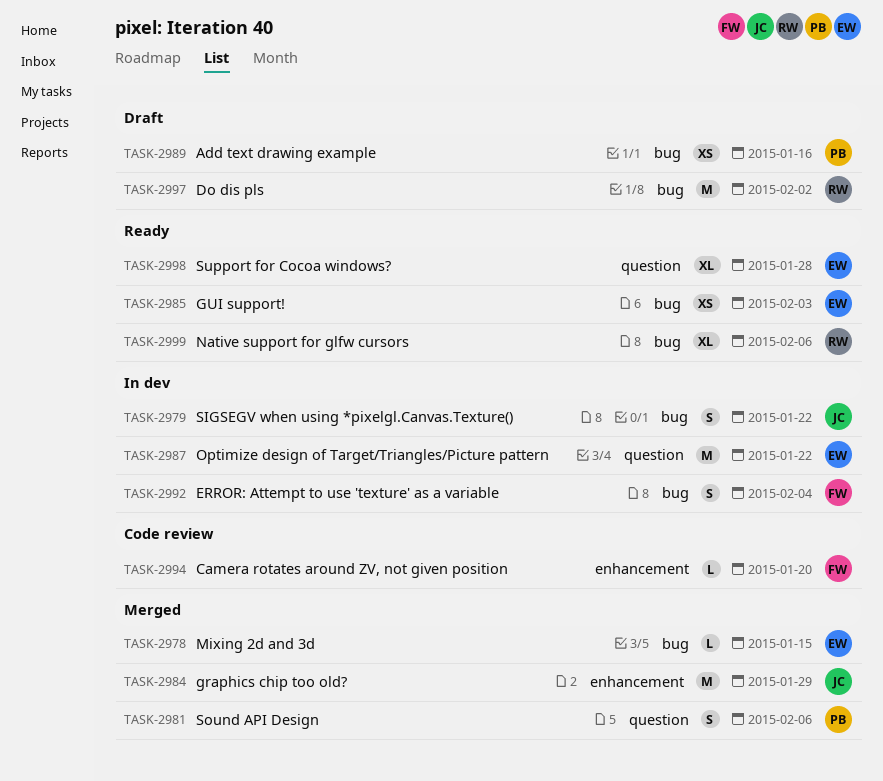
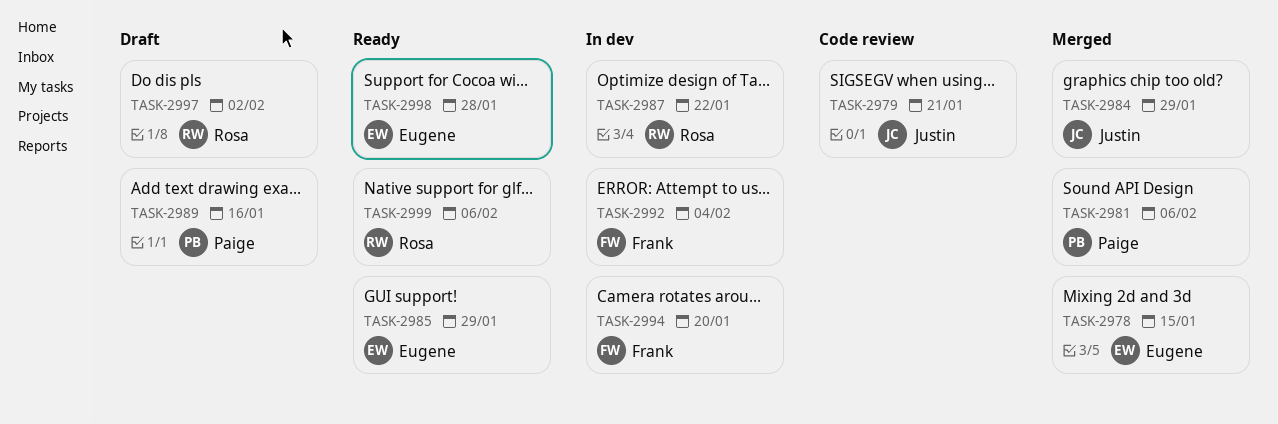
TASK-2979, status: In dev -> Code review
TASK-2979, due: Jan 22 -> Jan 21
TASK-2985, due: Feb 3 -> Jan 29
TASK-2987, owner: Eugene -> Rosa
TASK-2994, status: Code review -> In dev

